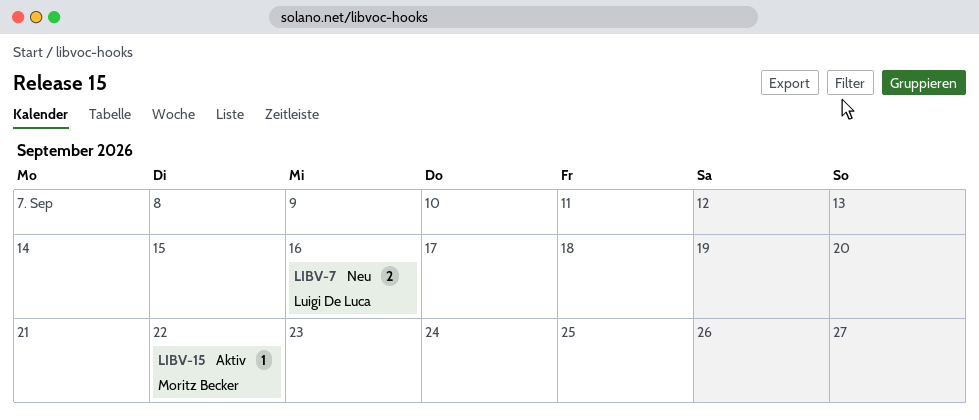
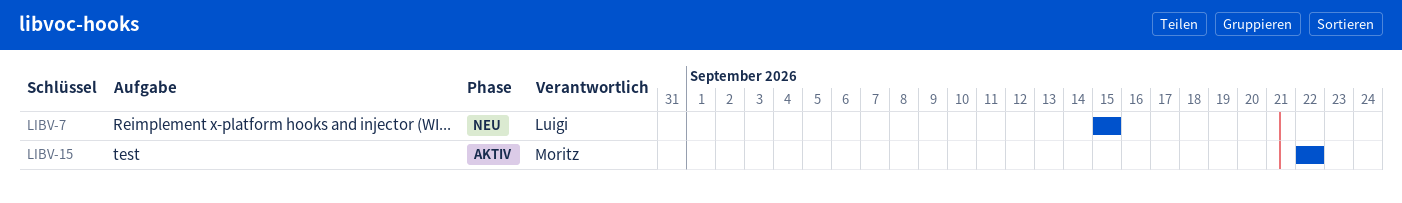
LIBV-7, due: Sep 16 -> Sep 15

